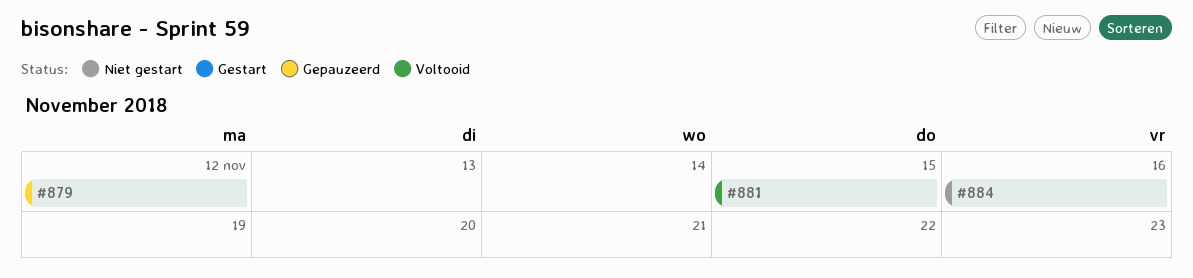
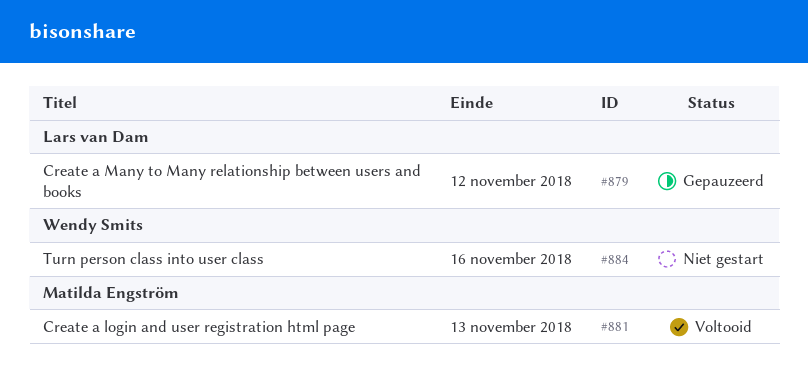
#881, due: Nov 15 -> Nov 13

